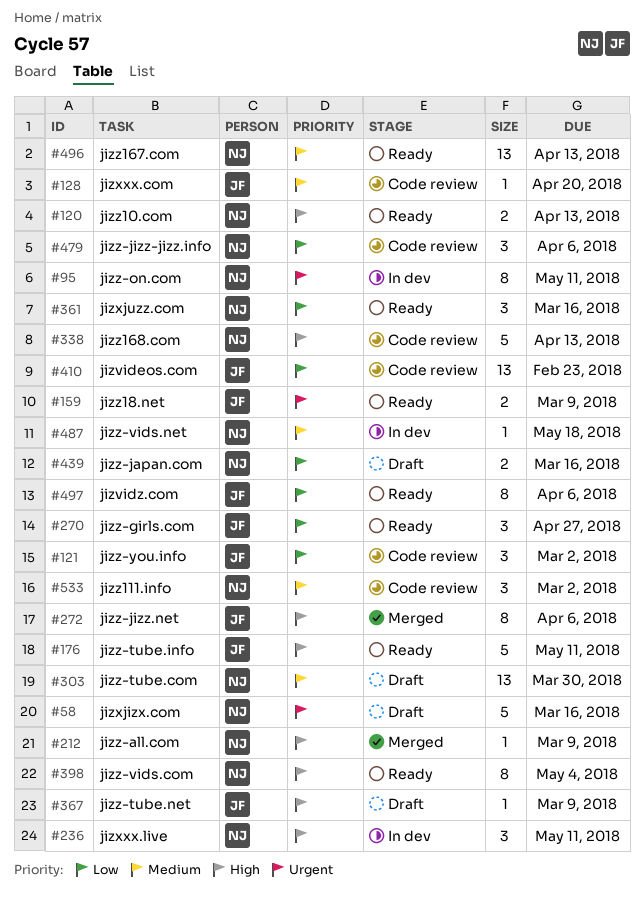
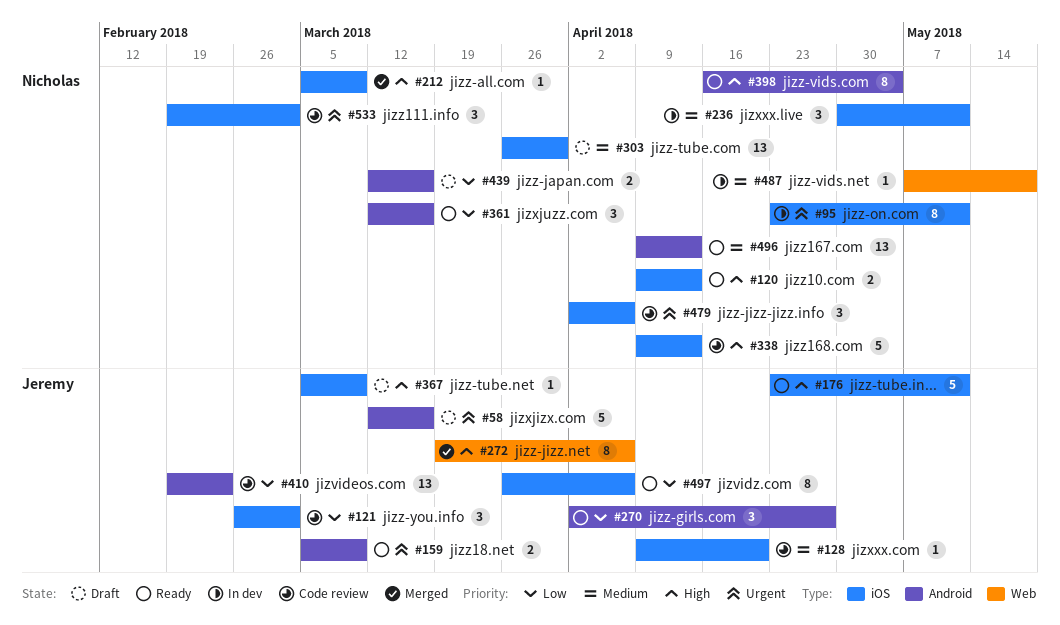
#58, owner: Nicholas -> Jeremy
#236, priority: High -> Medium
#479, priority: Low -> Urgent
#533, priority: Medium -> Urgent

